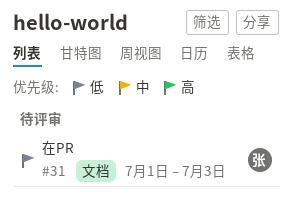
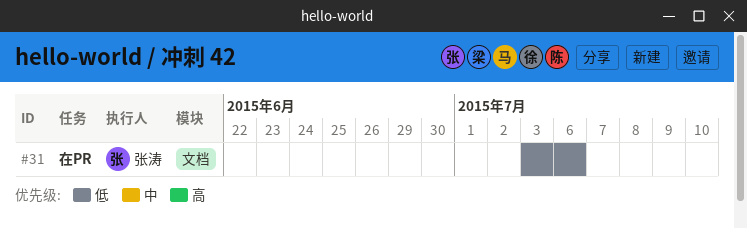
#31, start: Jul 1 -> Jul 3
#31, due: Jul 3 -> Jul 6

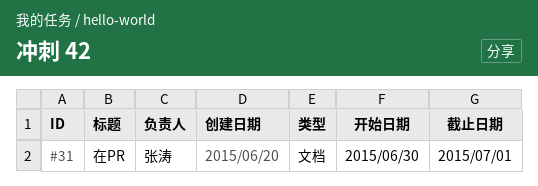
#31, start: Jul 3 -> Jun 30
#31, due: Jul 6 -> Jul 1

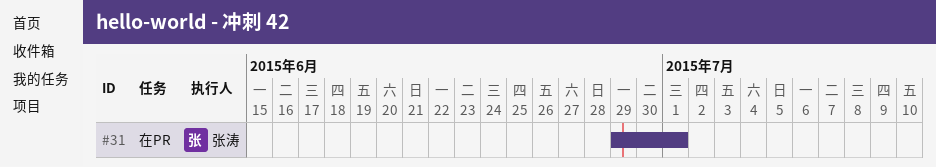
#31, start: Jun 30 -> Jun 29

